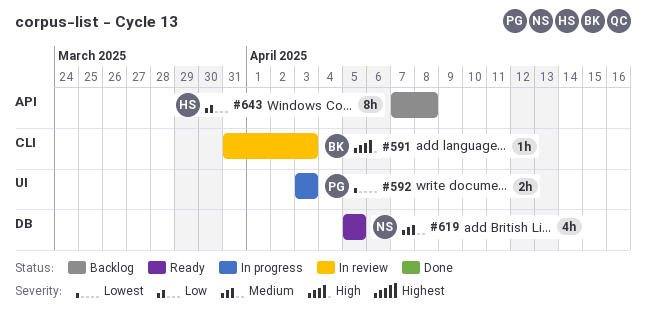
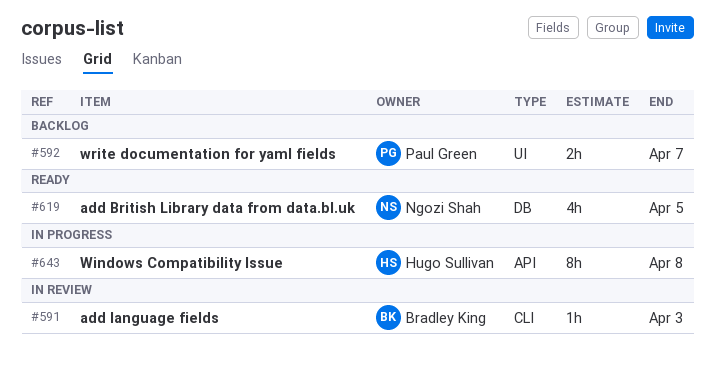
#592, status: In progress -> Backlog
#592, due: Apr 3 -> Apr 7
#643, status: Backlog -> In progress

